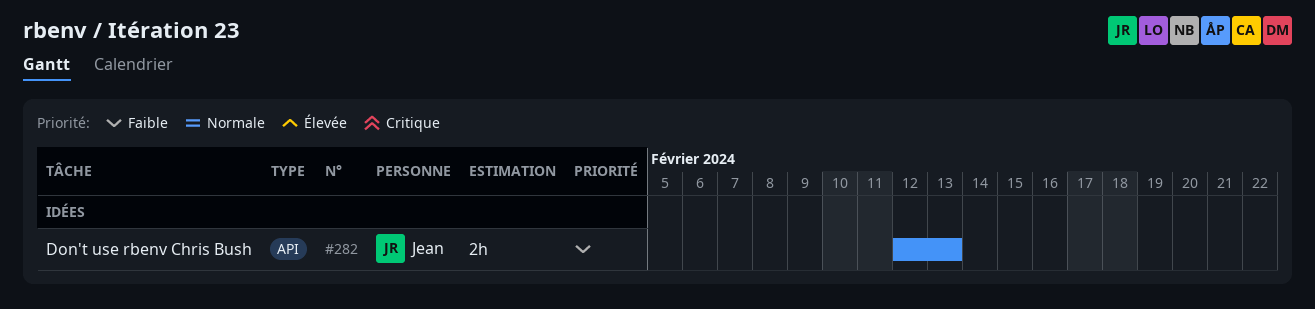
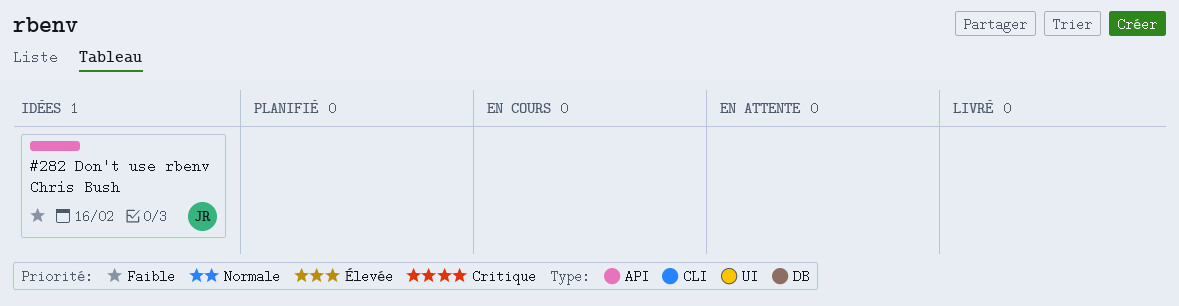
#282, due: Feb 13 -> Feb 16

